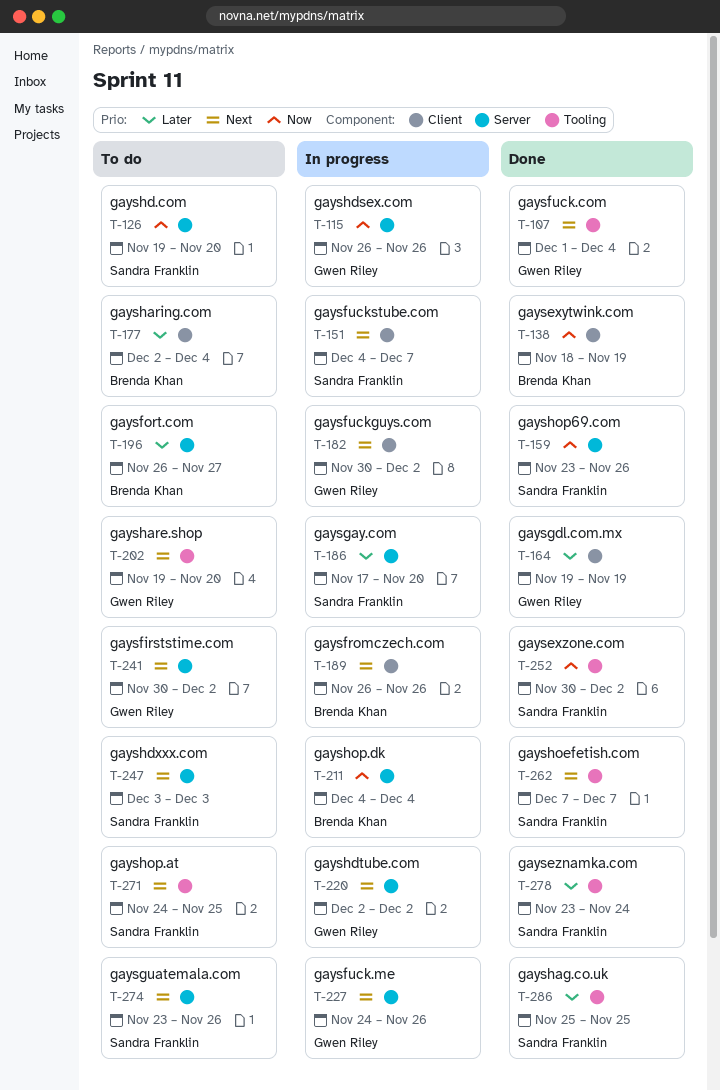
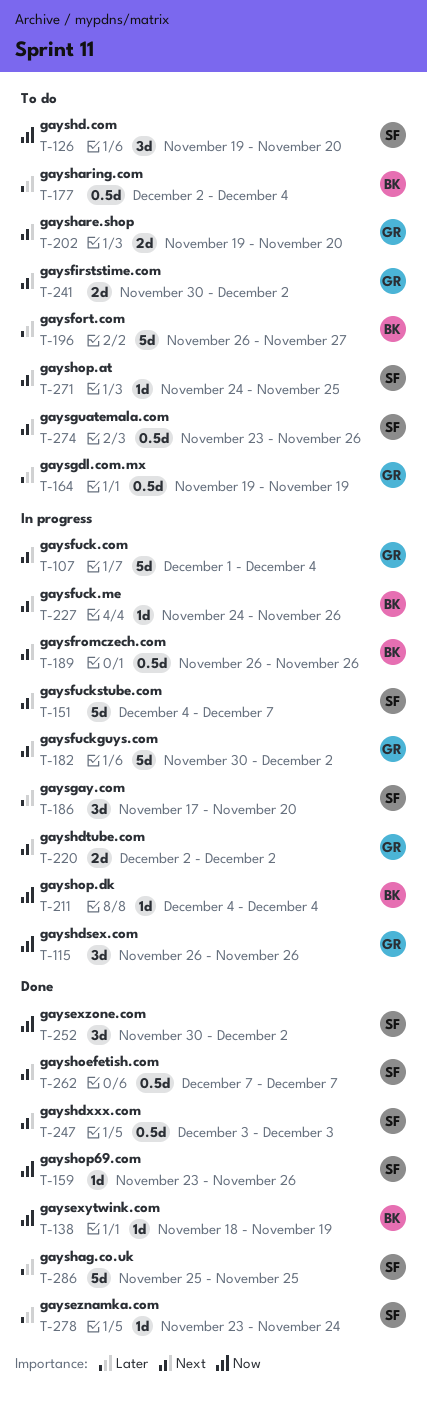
T-107, status: Done -> In progress
T-164, status: Done -> To do
T-227, owner: Gwen Riley -> Brenda Khan
T-247, status: To do -> Done

